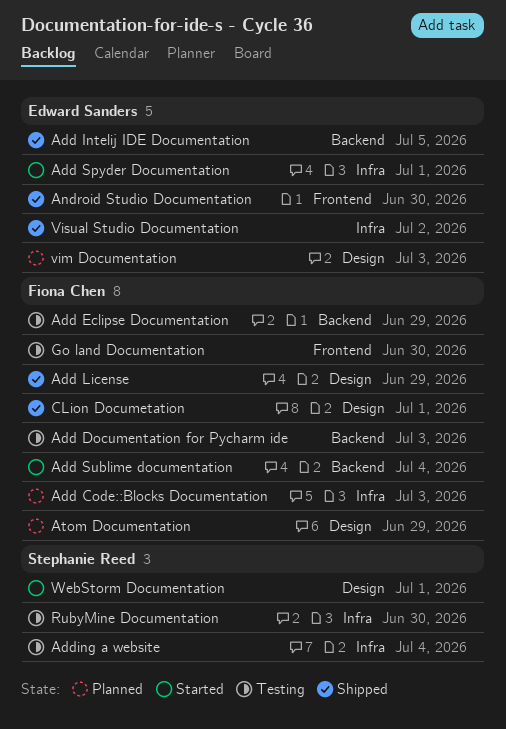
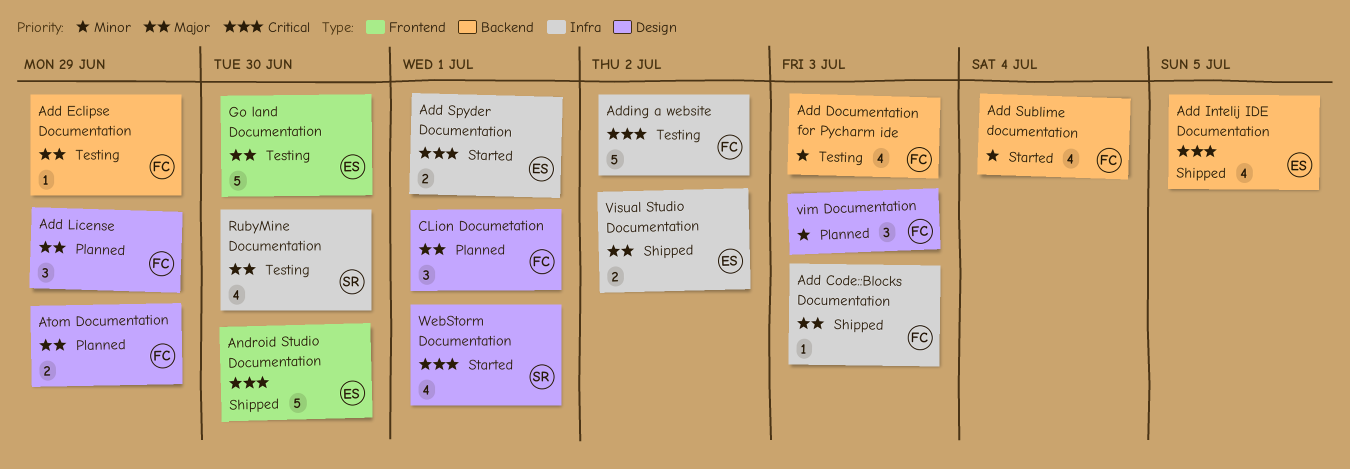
Add Code::Blocks Documentation, status: Planned -> Shipped
Add License, status: Shipped -> Planned
Adding a website, owner: Stephanie Reed -> Fiona Chen
Adding a website, due: Jul 4 -> Jul 2
CLion Documetation, status: Shipped -> Planned
Go land Documentation, owner: Fiona Chen -> Edward Sanders
vim Documentation, owner: Edward Sanders -> Fiona Chen

